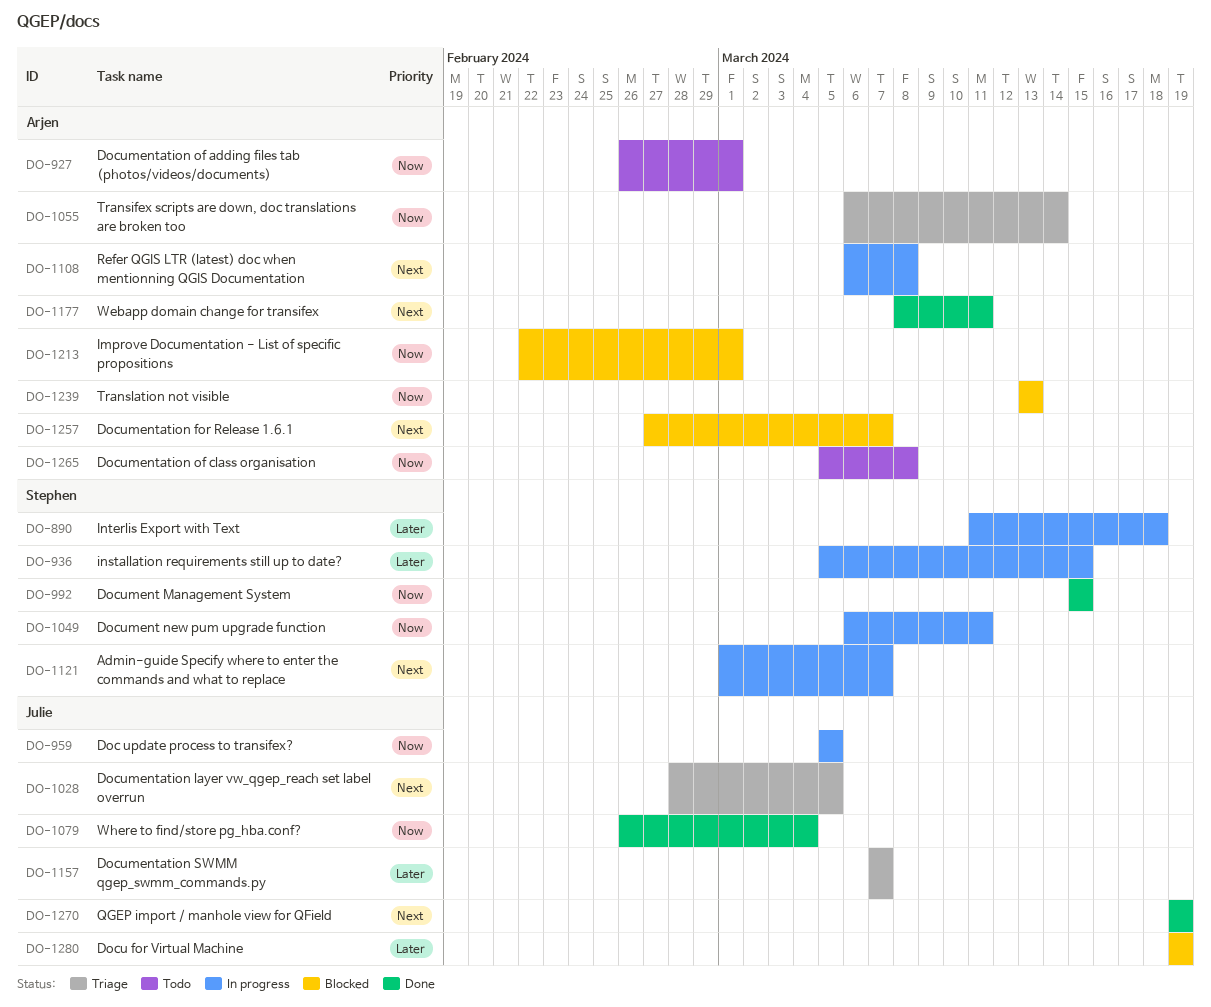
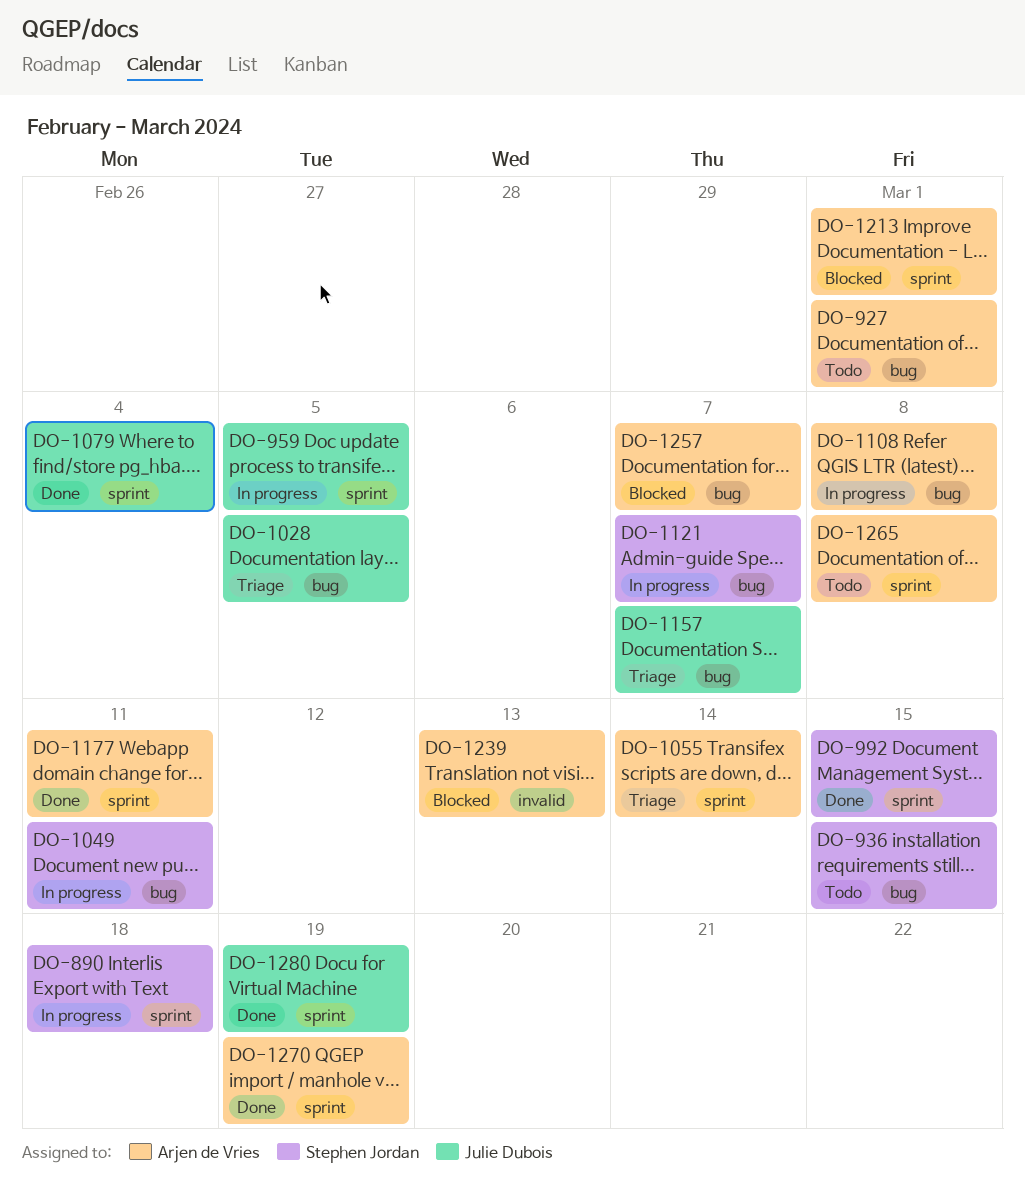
DO-936, status: In progress -> Todo
DO-1270, owner: Julie Dubois -> Arjen de Vries
DO-1280, status: Blocked -> Done

